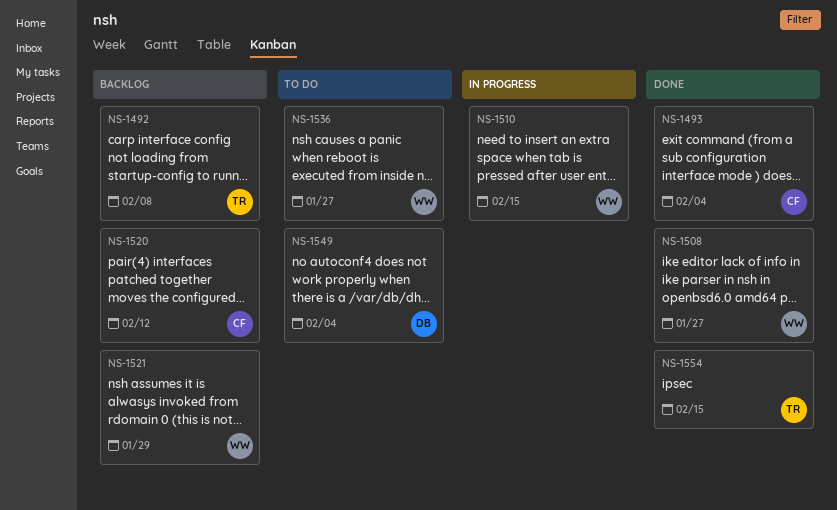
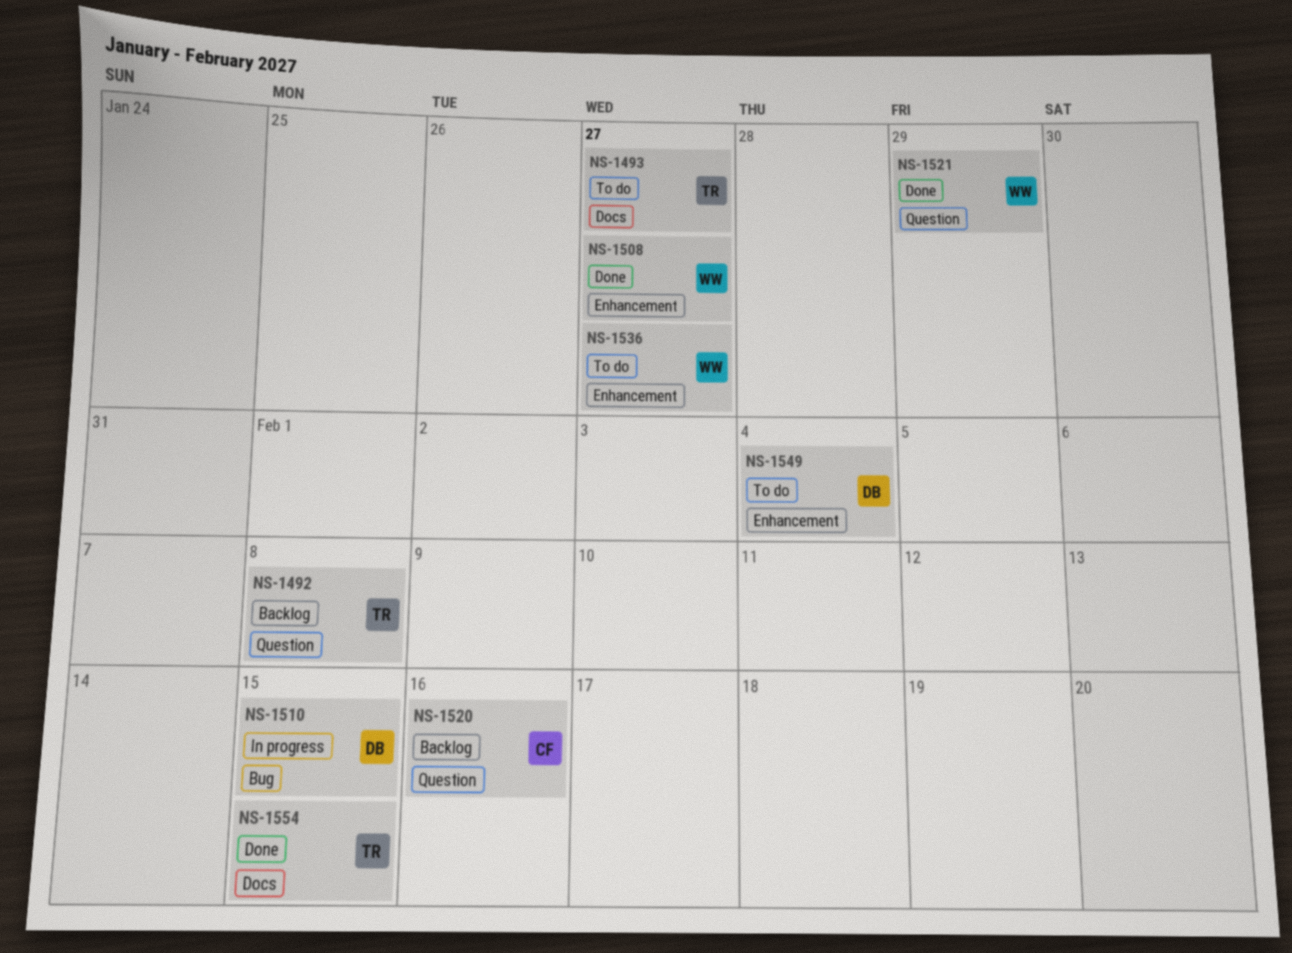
NS-1493, status: Done -> To do
NS-1493, owner: CF -> TR
NS-1493, due: Feb 4 -> Jan 27
NS-1510, owner: WW -> DB
NS-1520, due: Feb 12 -> Feb 16
NS-1521, status: Backlog -> Done

